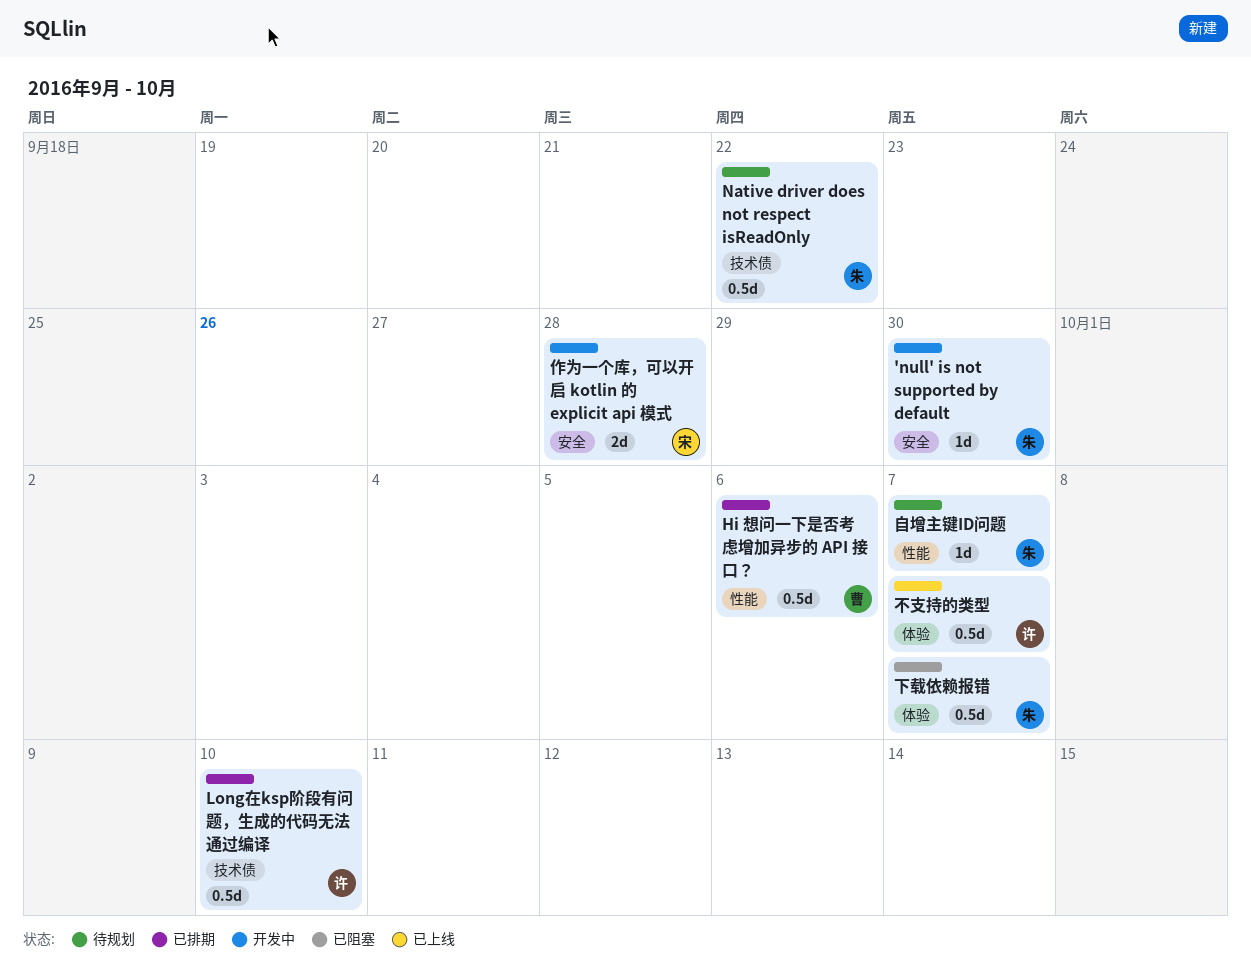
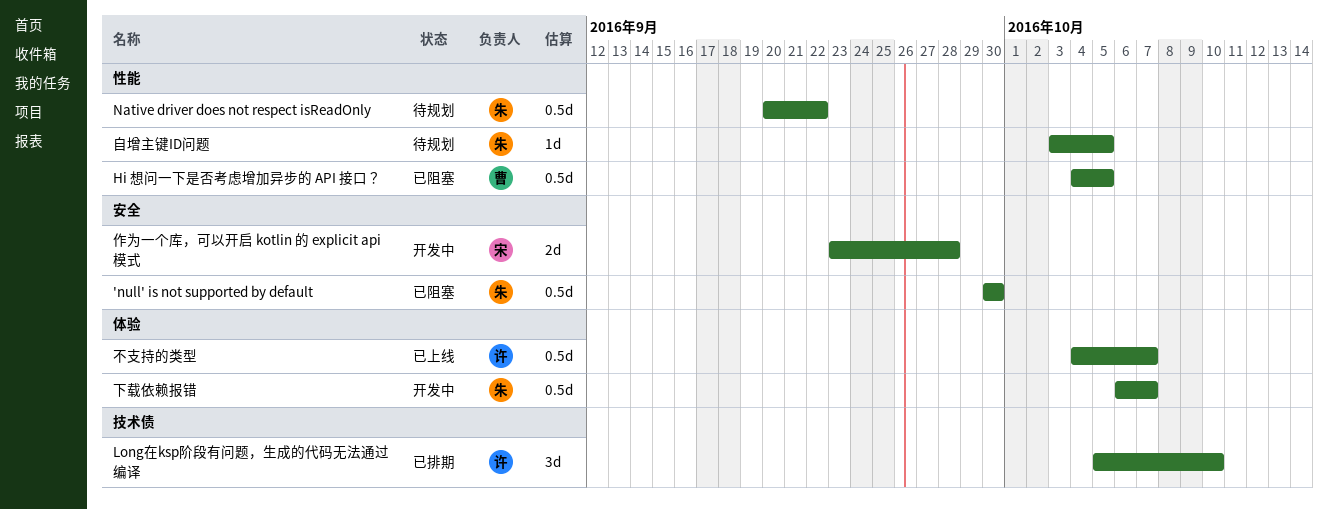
'null' is not supported by default, status: 开发中 -> 已阻塞
'null' is not supported by default, estimate: 1d -> 0.5d
Hi 想问一下是否考虑增加异步的 API 接口？, status: 已排期 -> 已阻塞
Hi 想问一下是否考虑增加异步的 API 接口？, due: Oct 6 -> Oct 5
Long在ksp阶段有问题，生成的代码无法通过编译, estimate: 0.5d -> 3d
Native driver does not respect isReadOnly, label: 技术债 -> 性能
下载依赖报错, status: 已阻塞 -> 开发中
自增主键ID问题, due: Oct 7 -> Oct 5

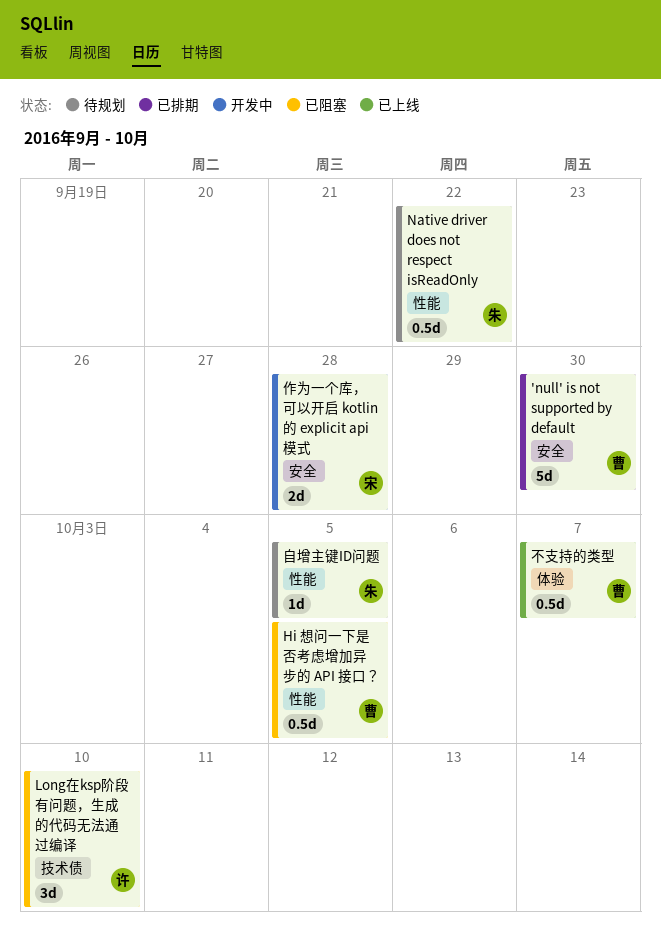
'null' is not supported by default, status: 已阻塞 -> 已排期
'null' is not supported by default, owner: 朱 -> 曹
'null' is not supported by default, estimate: 0.5d -> 5d
Long在ksp阶段有问题，生成的代码无法通过编译, status: 已排期 -> 已阻塞
下载依赖报错: present -> none
不支持的类型, owner: 许 -> 曹

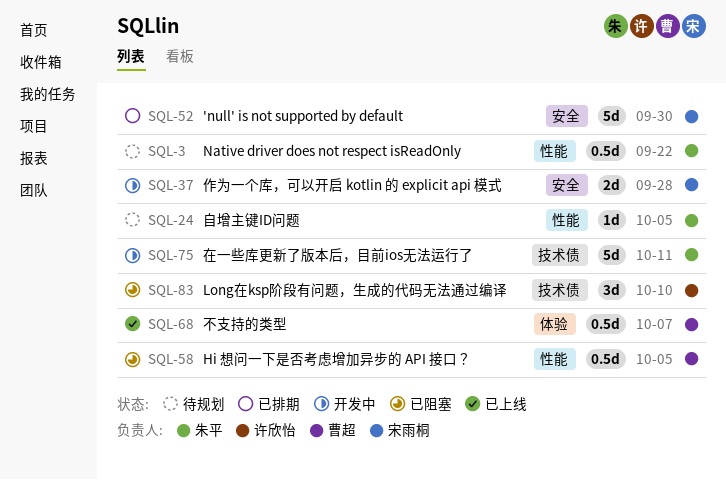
'null' is not supported by default, owner: 曹超 -> 宋雨桐
在一些库更新了版本后，目前ios无法运行了: none -> present

